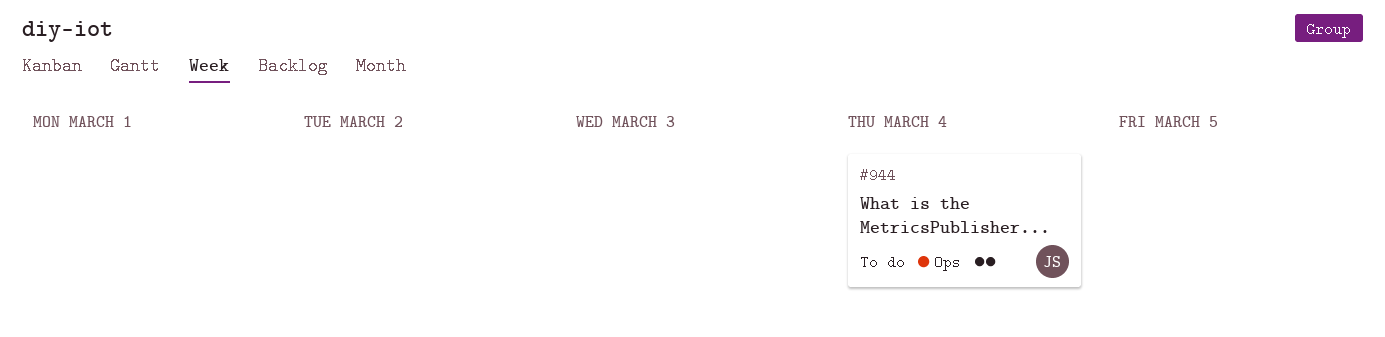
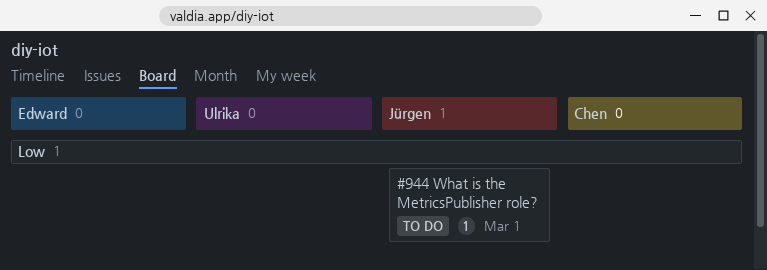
#944, estimate: 2 -> 1
#944, due: Mar 4 -> Mar 1

